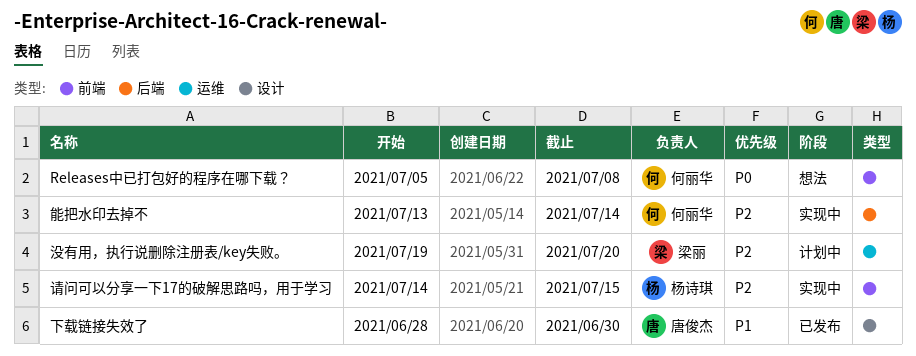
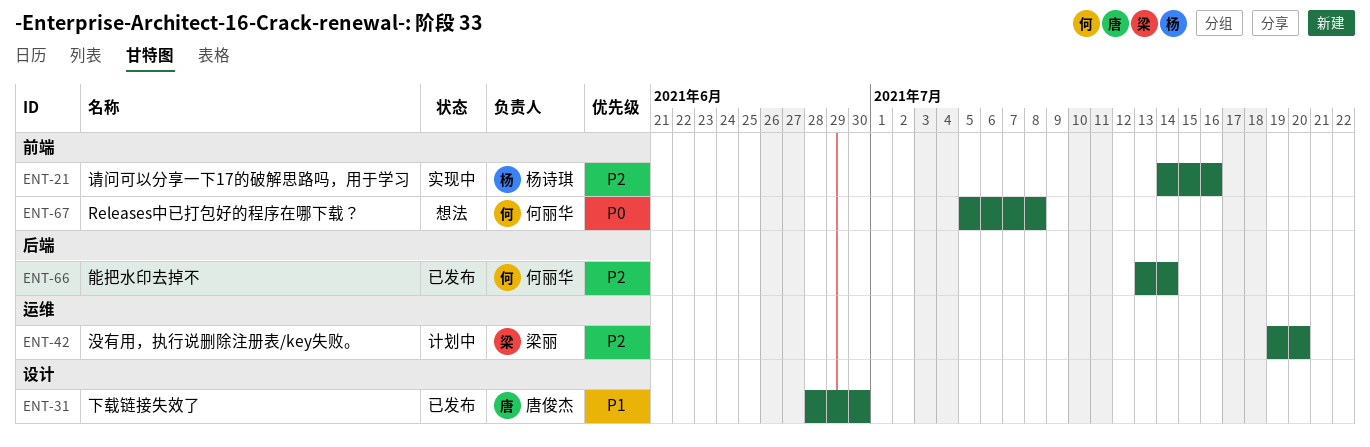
能把水印去掉不, status: 实现中 -> 已发布
请问可以分享一下17的破解思路吗，用于学习, due: Jul 15 -> Jul 16

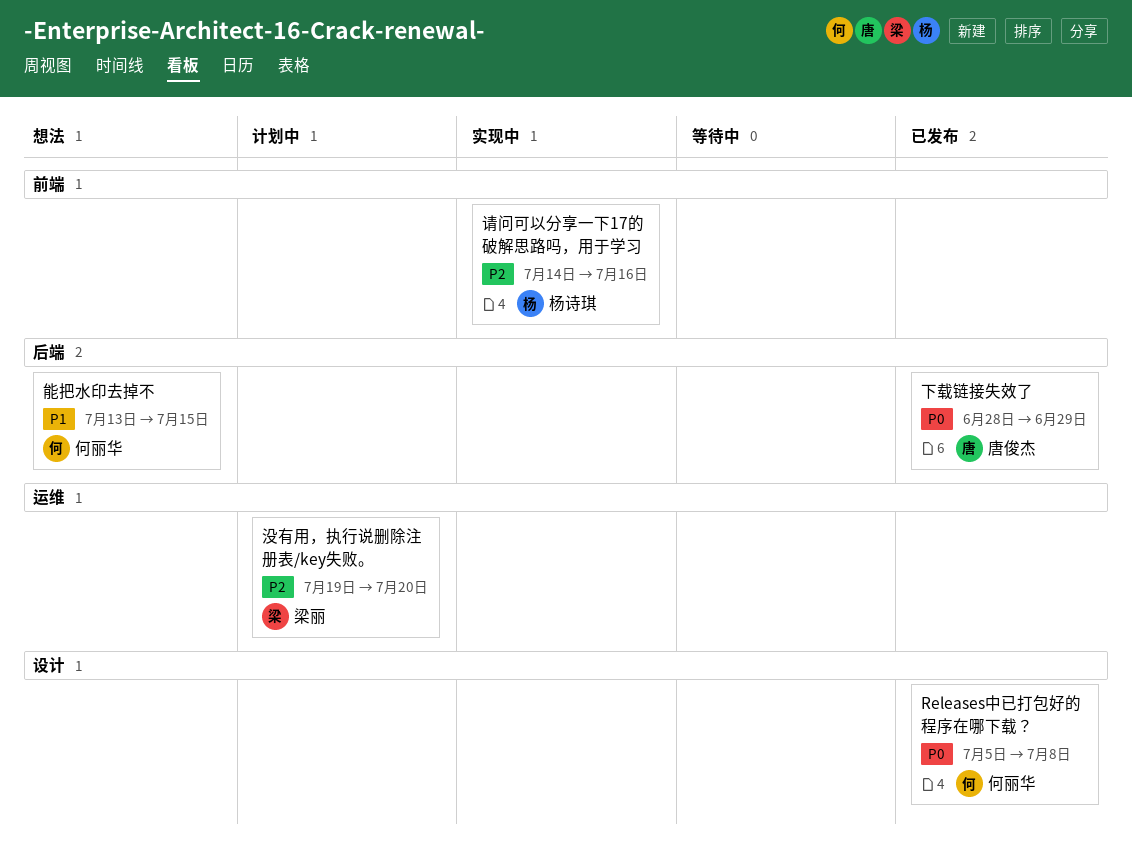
Releases中已打包好的程序在哪下载？, status: 想法 -> 已发布
Releases中已打包好的程序在哪下载？, label: 前端 -> 设计
下载链接失效了, priority: P1 -> P0
下载链接失效了, label: 设计 -> 后端
下载链接失效了, due: Jun 30 -> Jun 29
能把水印去掉不, status: 已发布 -> 想法
能把水印去掉不, priority: P2 -> P1
能把水印去掉不, due: Jul 14 -> Jul 15

